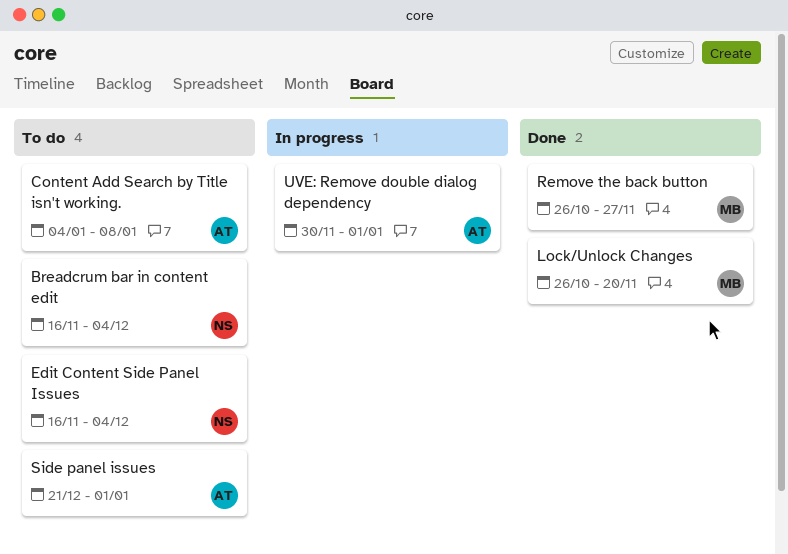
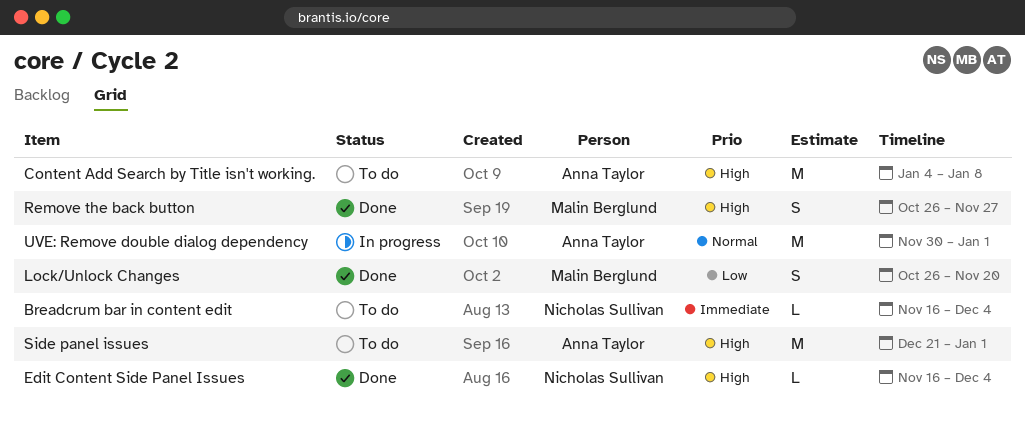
Edit Content Side Panel Issues, status: To do -> Done

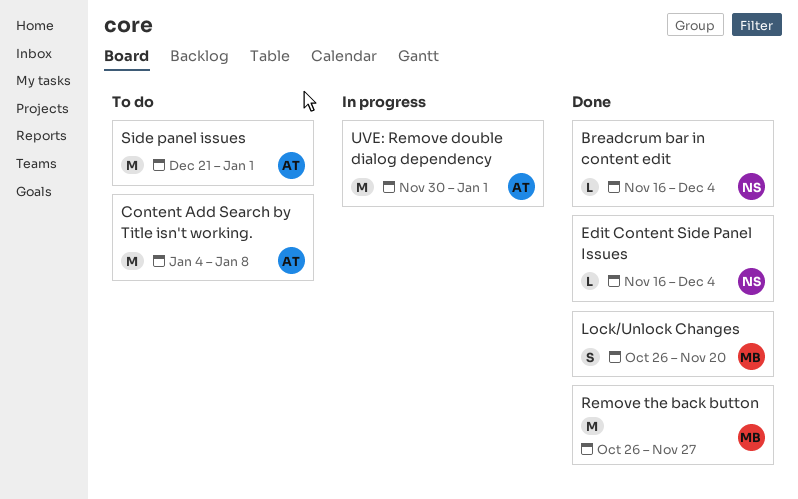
Breadcrum bar in content edit, status: To do -> Done
Remove the back button, estimate: S -> M

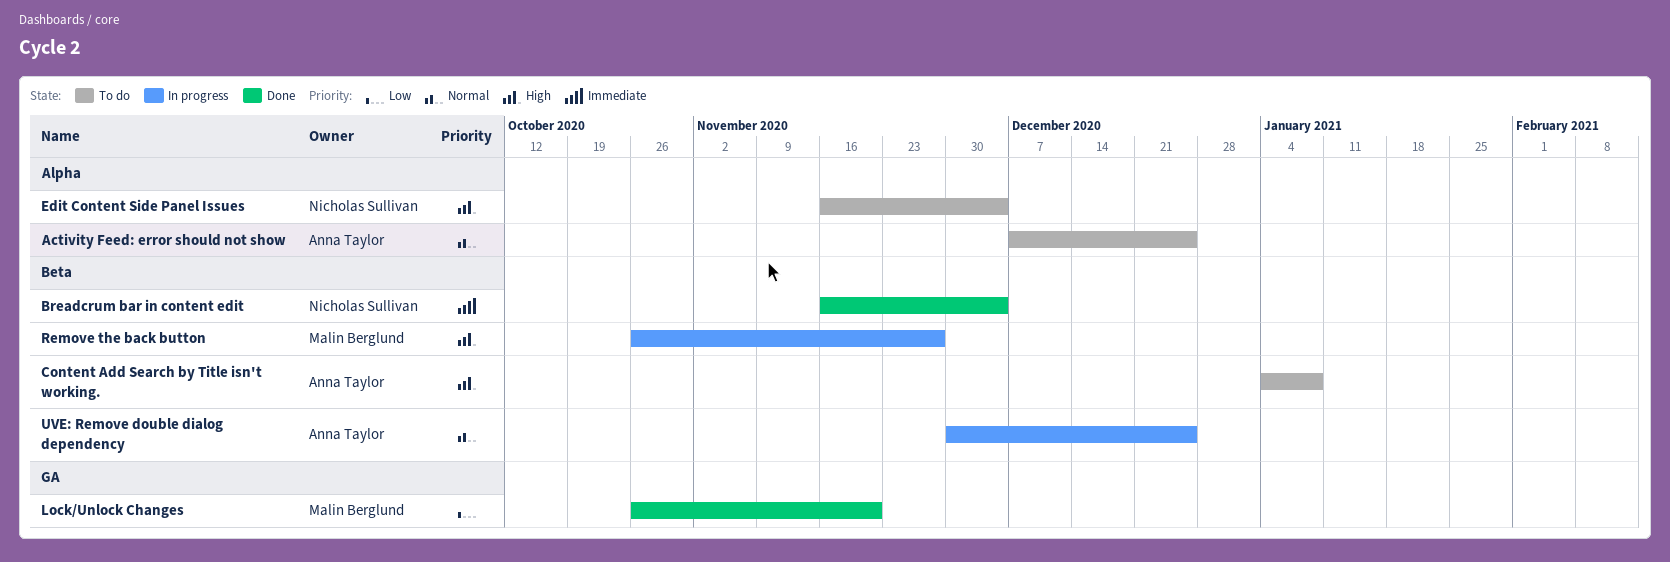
Activity Feed: error should not show: none -> present
Edit Content Side Panel Issues, status: Done -> To do
Remove the back button, status: Done -> In progress
Side panel issues: present -> none
UVE: Remove double dialog dependency, due: Jan 1 -> Dec 25

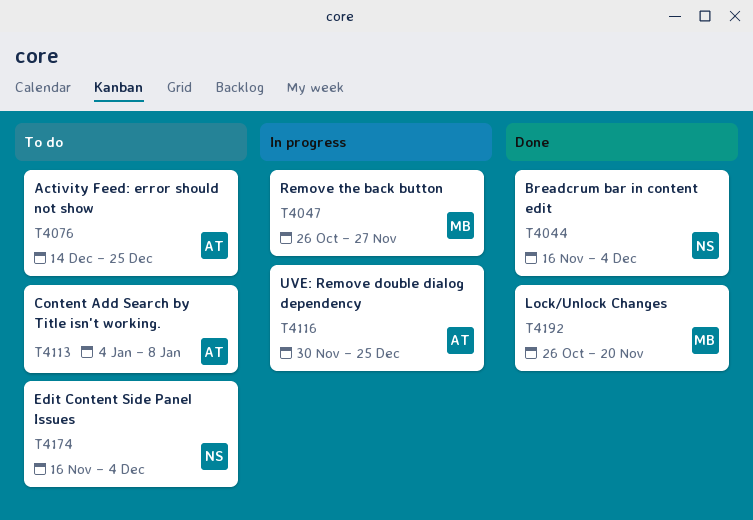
Activity Feed: error should not show, start: Dec 7 -> Dec 14

